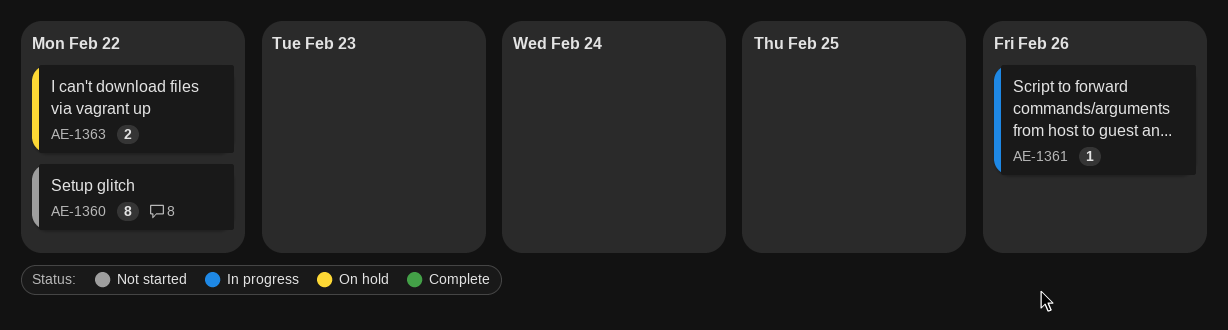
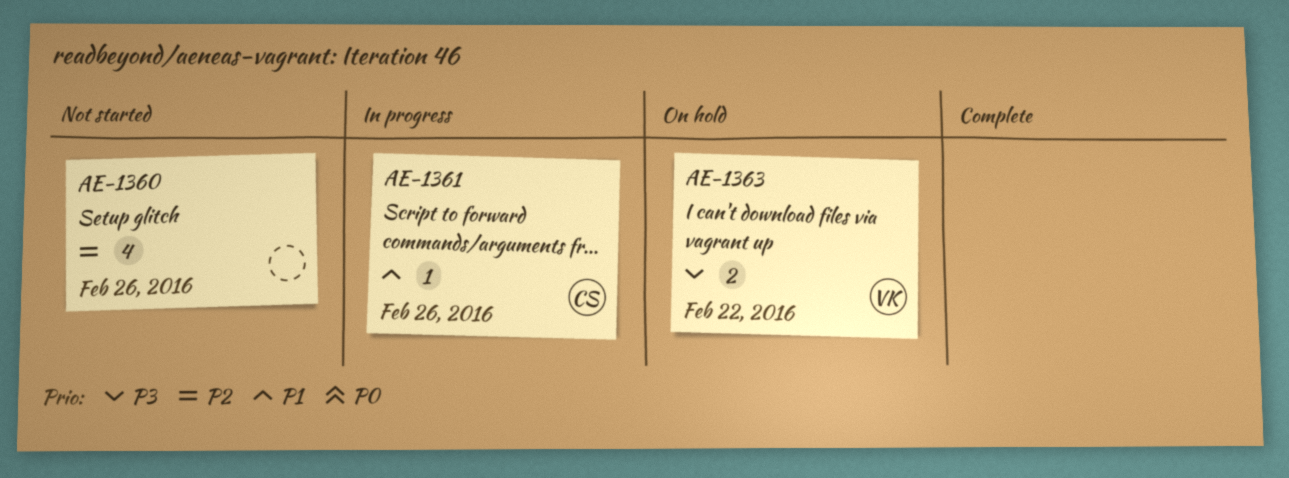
AE-1360, estimate: 8 -> 4
AE-1360, due: Feb 22 -> Feb 26

